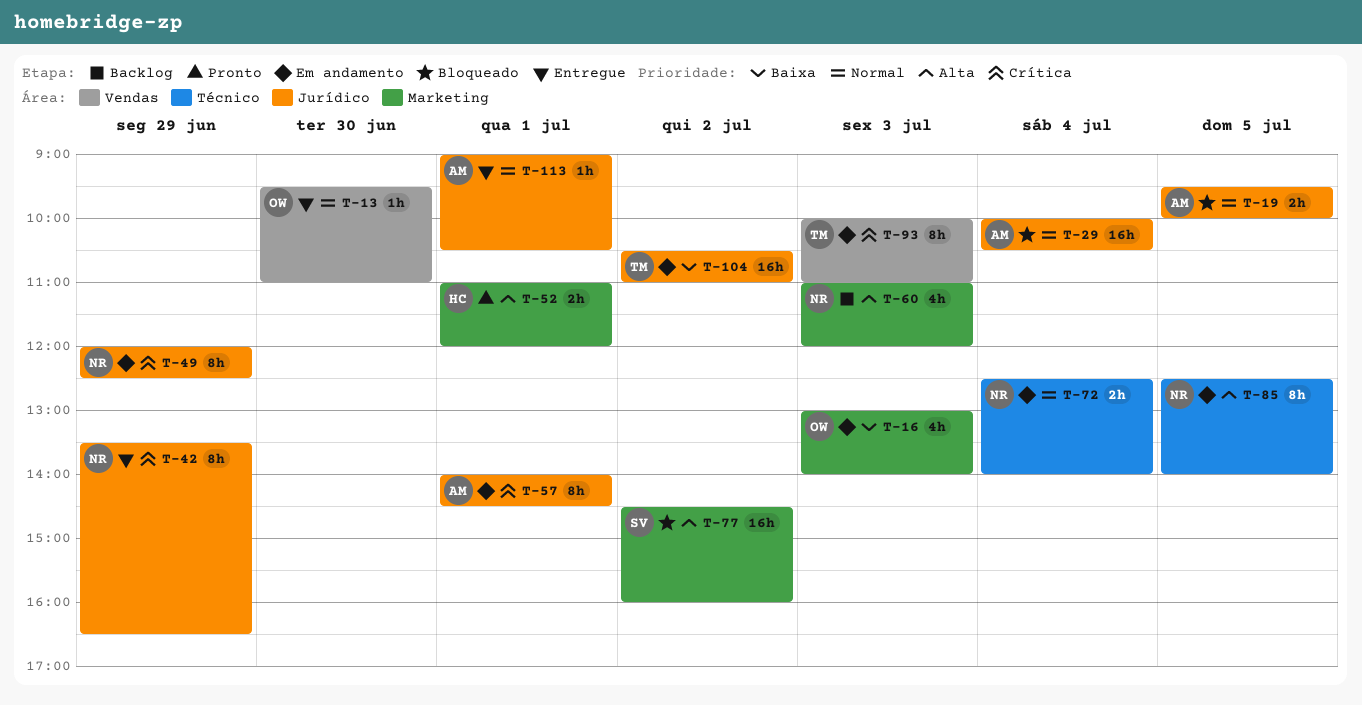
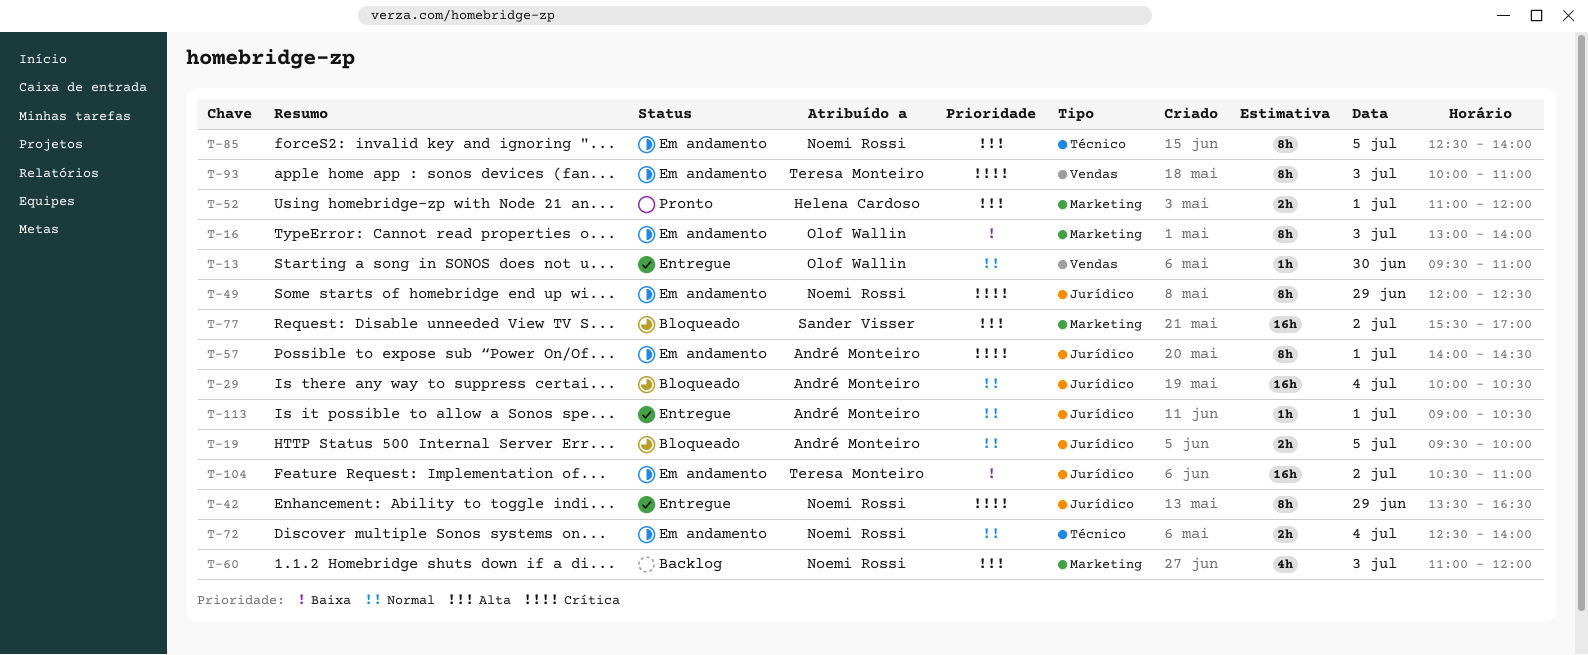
T-16, estimate: 4h -> 8h
T-77, begins: 14:30 -> 15:30
T-77, ends: 16:00 -> 17:00

